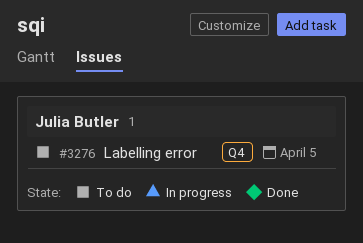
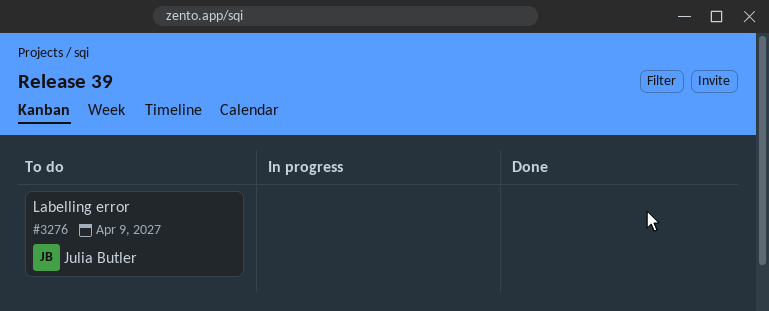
#3276, due: Apr 5 -> Apr 9

